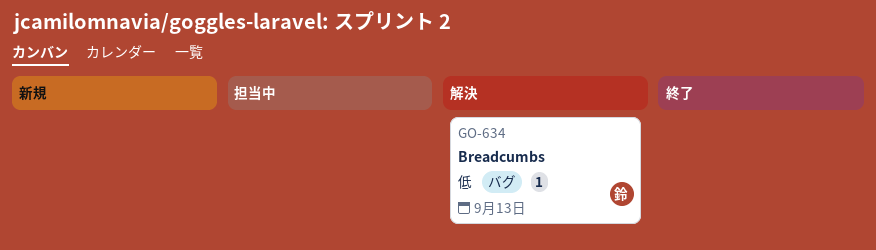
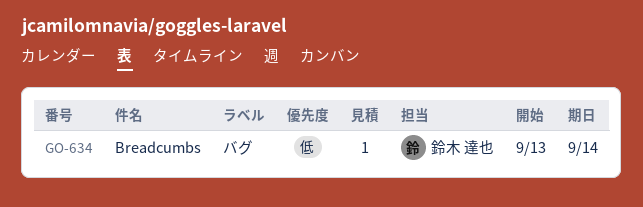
GO-634, due: Sep 13 -> Sep 14

